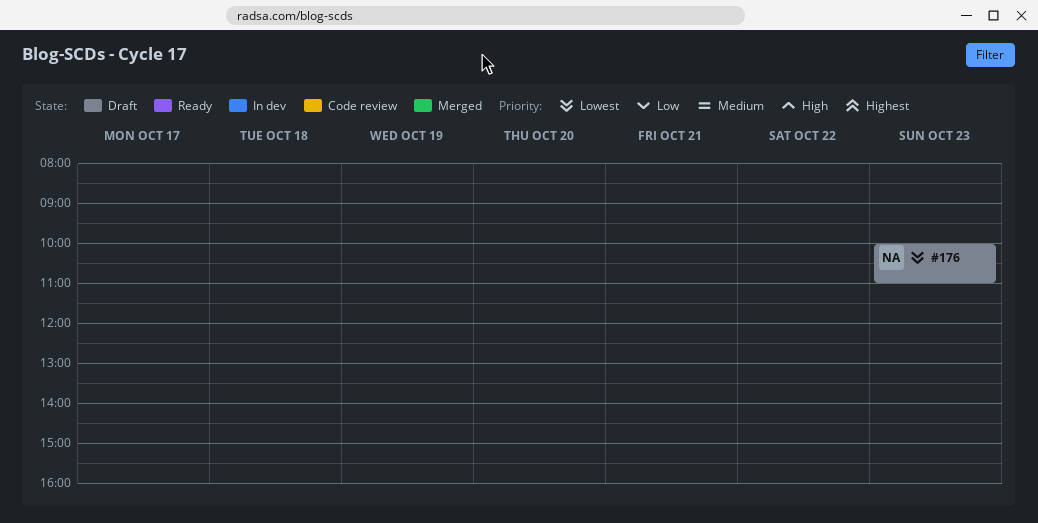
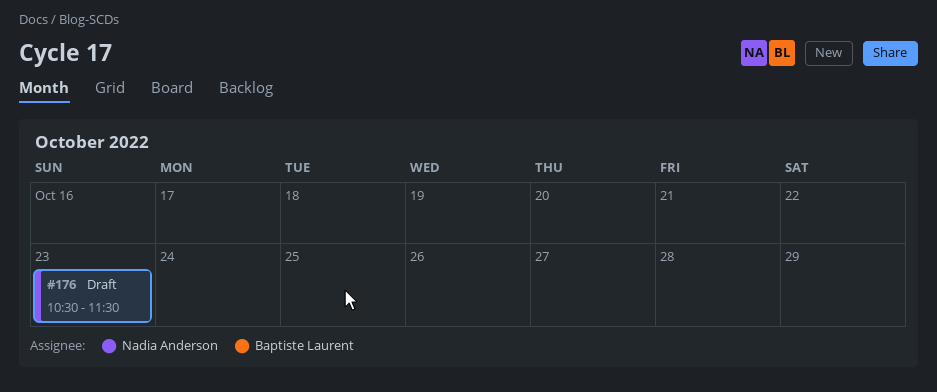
#176, begins: 10:00 -> 10:30
#176, ends: 11:00 -> 11:30

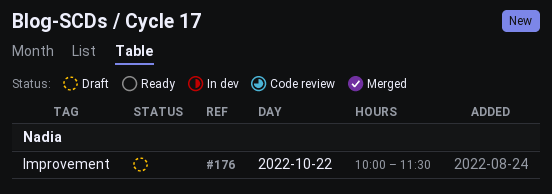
#176, day: Oct 23 -> Oct 22
#176, begins: 10:30 -> 10:00

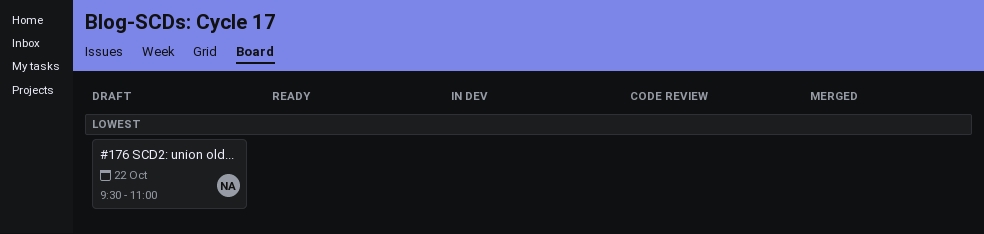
#176, begins: 10:00 -> 09:30
#176, ends: 11:30 -> 11:00

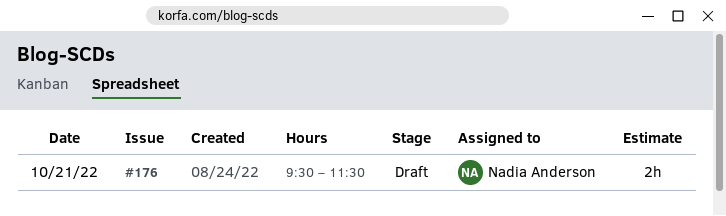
#176, day: Oct 22 -> Oct 21
#176, ends: 11:00 -> 11:30

